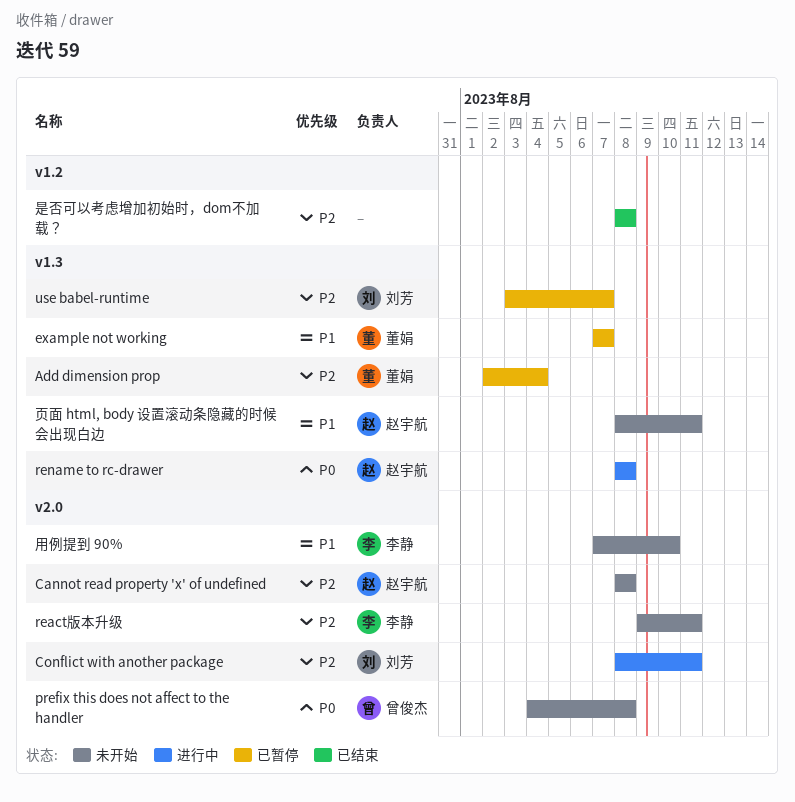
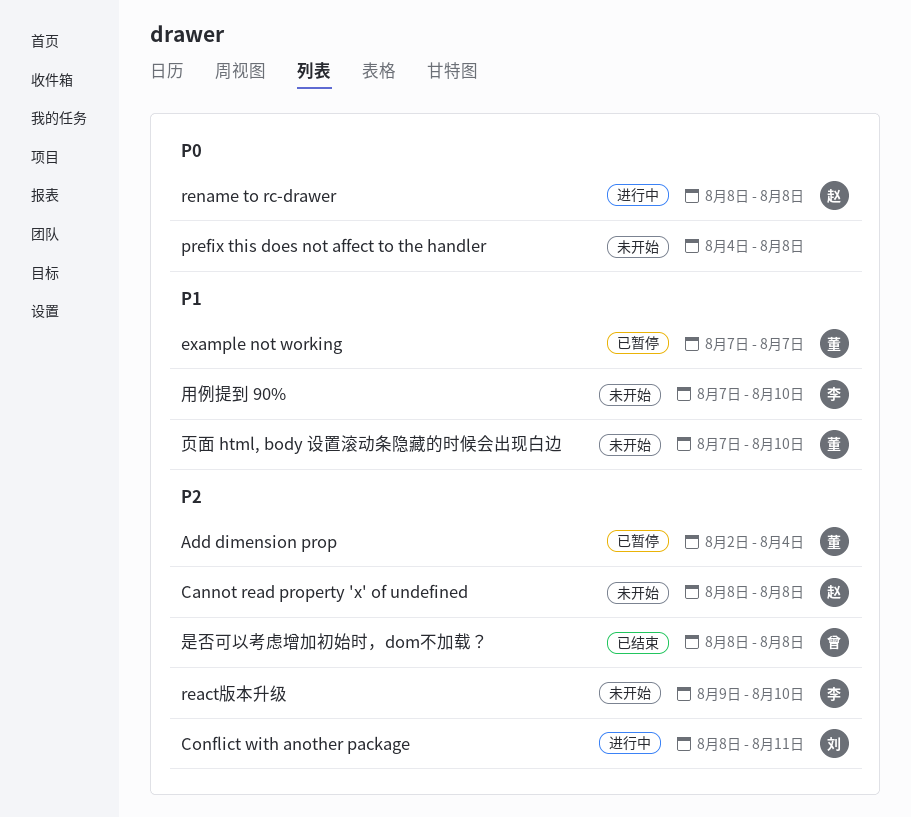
prefix this does not affect to the handler, owner: 曾俊杰 -> none
react版本升级, due: Aug 11 -> Aug 10
use babel-runtime: present -> none
是否可以考虑增加初始时，dom不加载？, owner: none -> 曾俊杰
页面 html, body 设置滚动条隐藏的时候会出现白边, owner: 赵宇航 -> 董娟
页面 html, body 设置滚动条隐藏的时候会出现白边, start: Aug 8 -> Aug 7
页面 html, body 设置滚动条隐藏的时候会出现白边, due: Aug 11 -> Aug 10

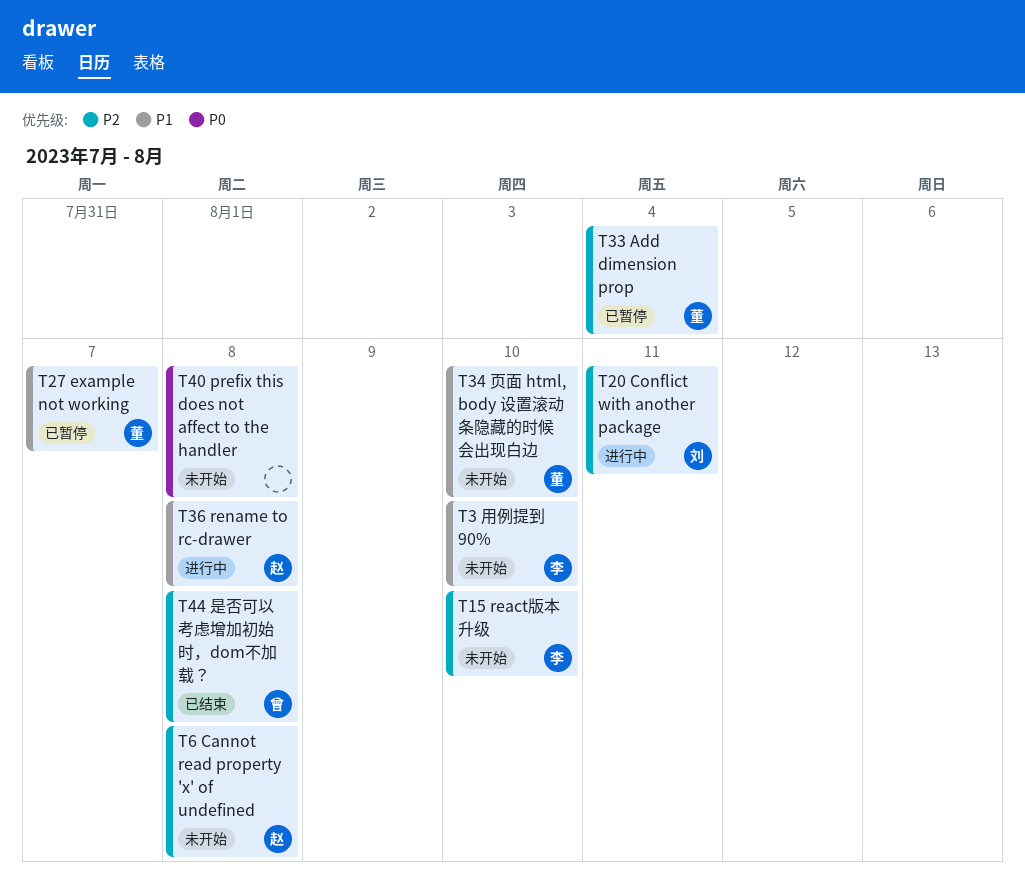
rename to rc-drawer, priority: P0 -> P1

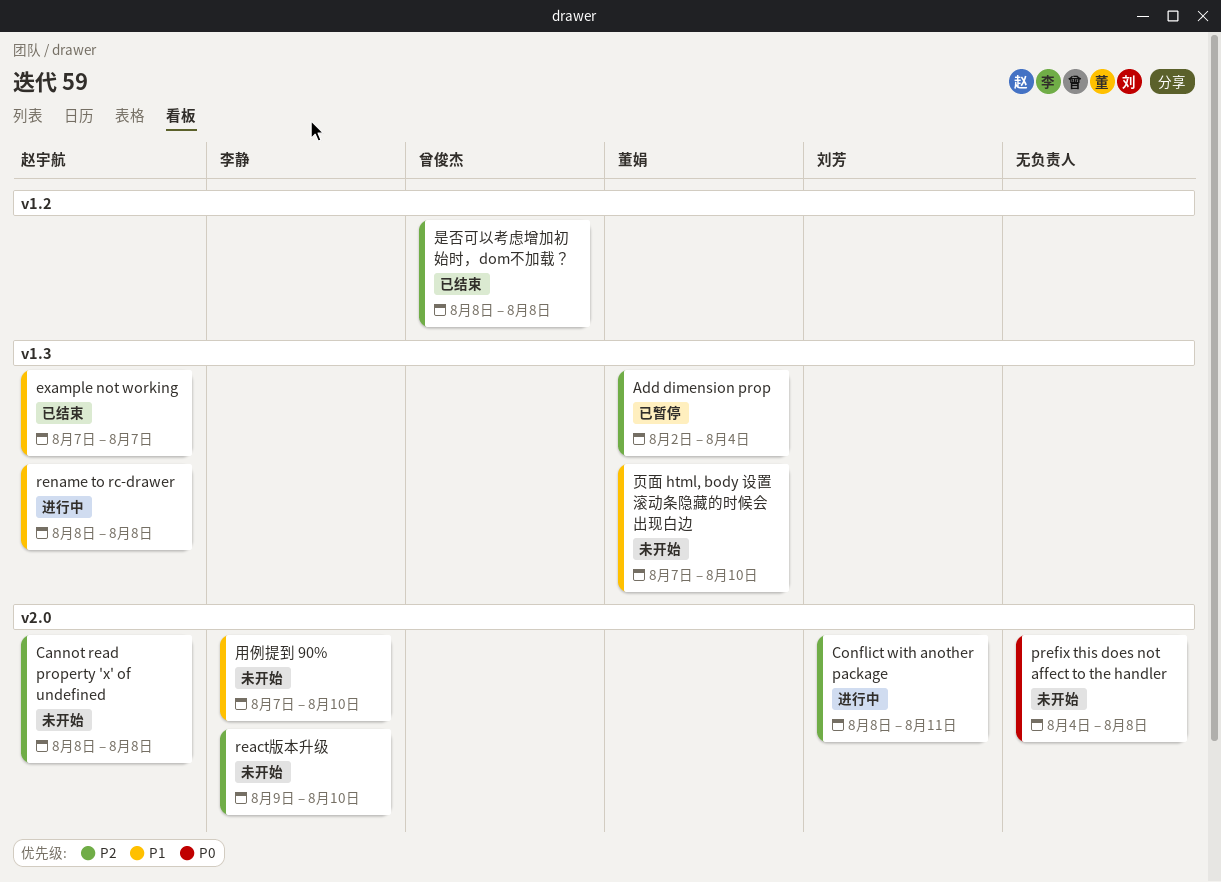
example not working, status: 已暂停 -> 已结束
example not working, owner: 董娟 -> 赵宇航

